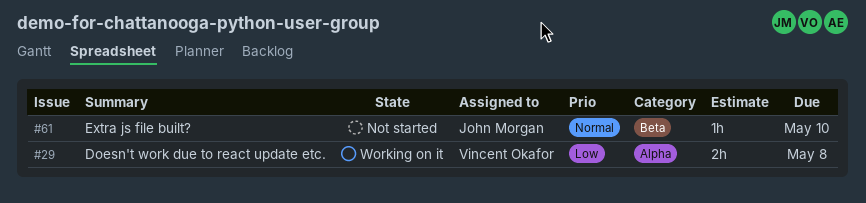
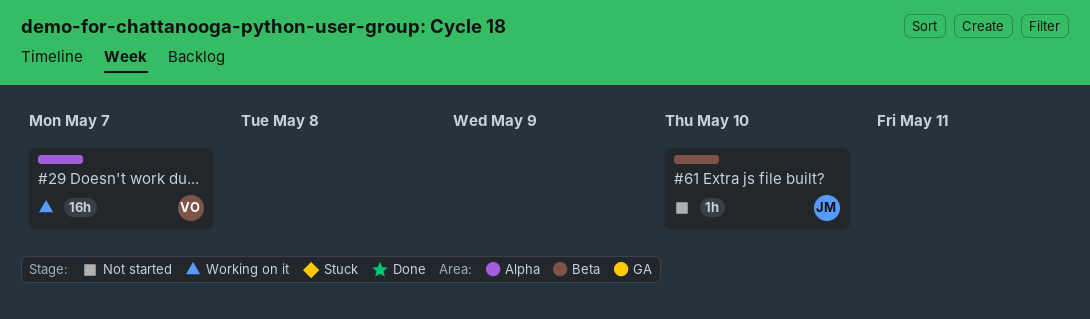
#29, estimate: 2h -> 16h
#29, due: May 8 -> May 7

